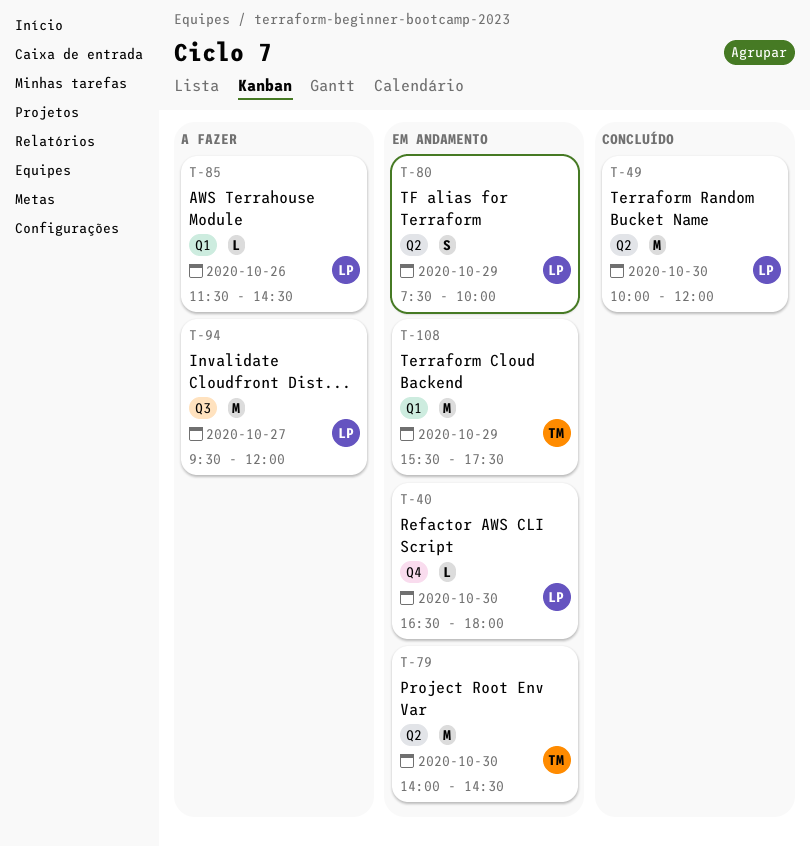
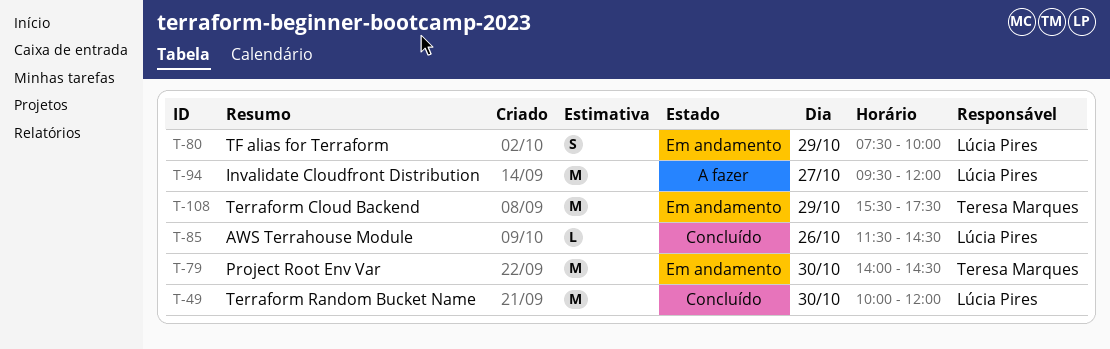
T-40: present -> none
T-85, status: A fazer -> Concluído

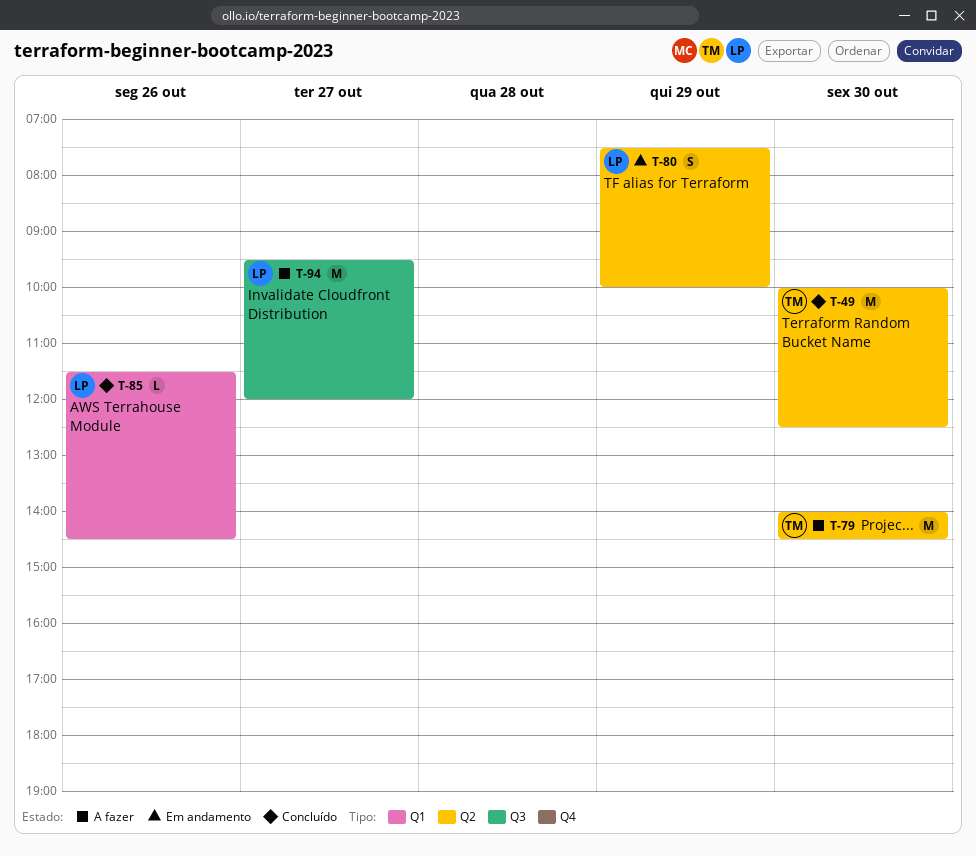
T-49, owner: Lúcia Pires -> Teresa Marques
T-49, ends: 12:00 -> 12:30
T-79, status: Em andamento -> A fazer
T-108: present -> none

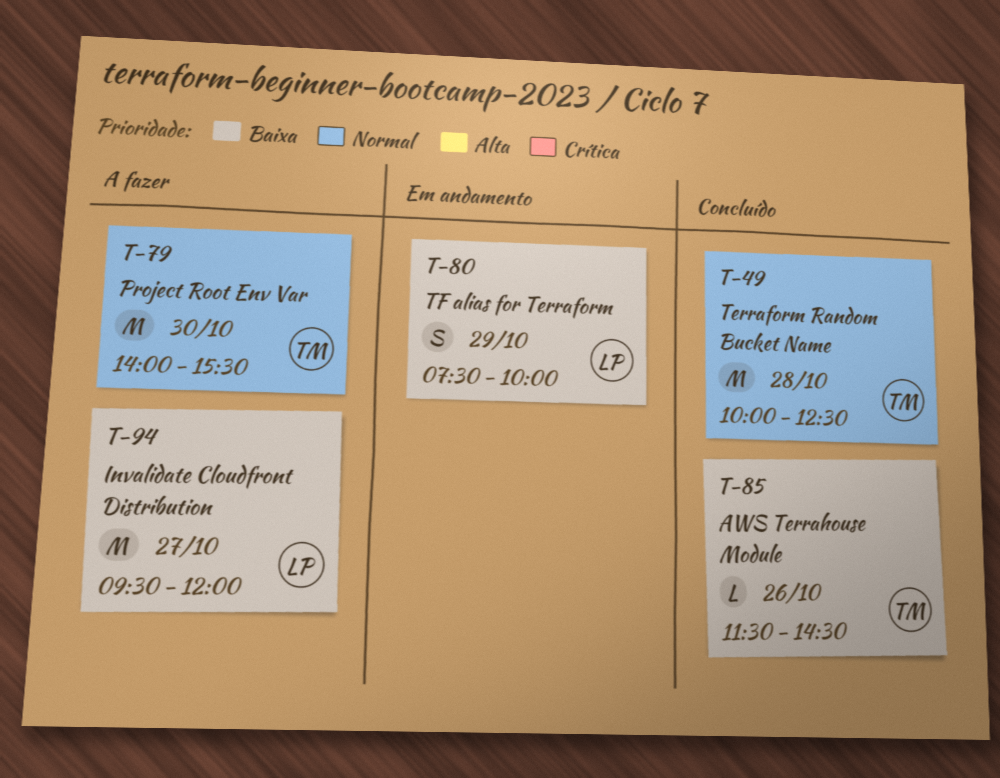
T-49, day: Oct 30 -> Oct 28
T-79, ends: 14:30 -> 15:30
T-85, owner: LP -> TM

